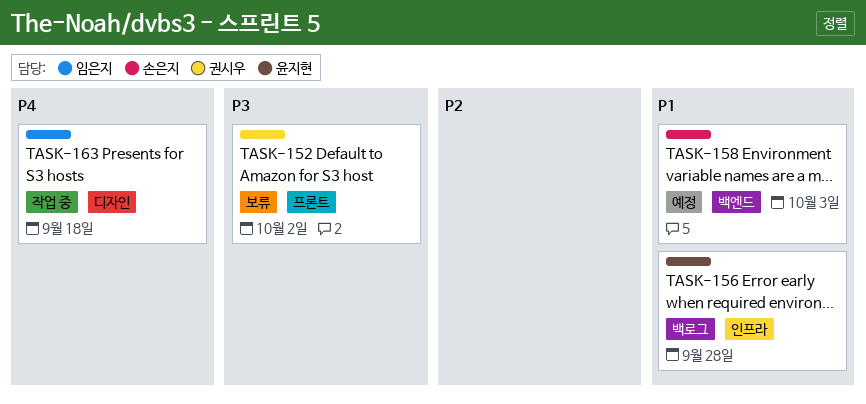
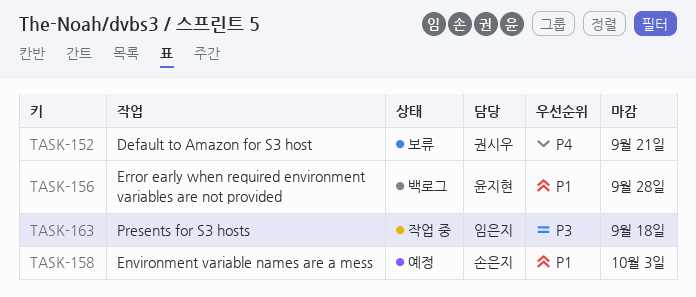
TASK-152, priority: P3 -> P4
TASK-152, due: Oct 2 -> Sep 21
TASK-163, priority: P4 -> P3

